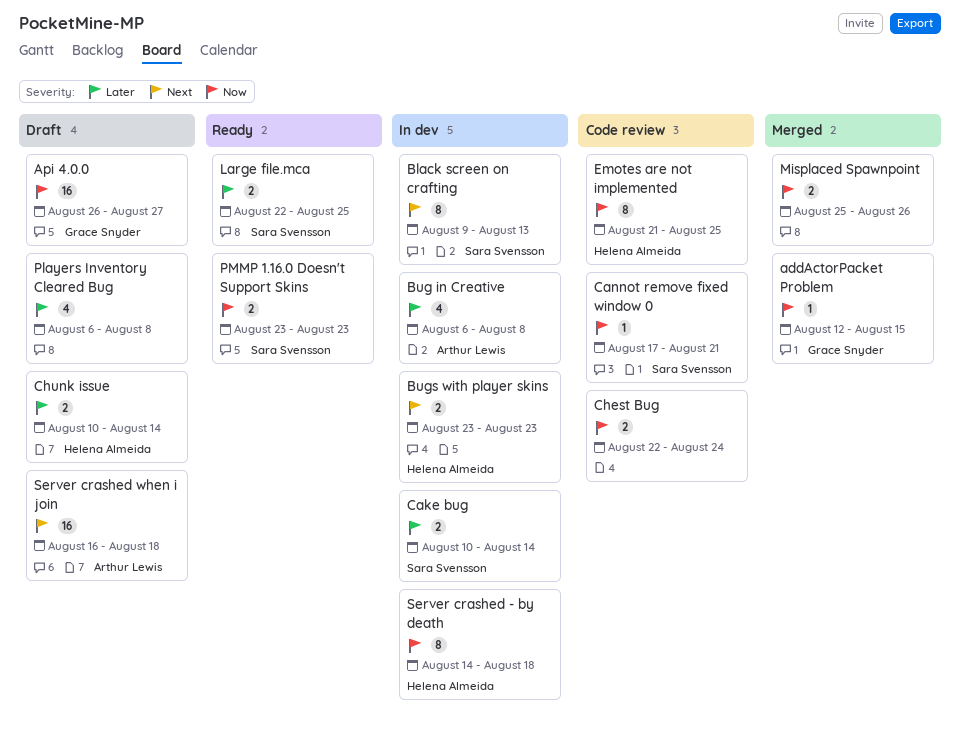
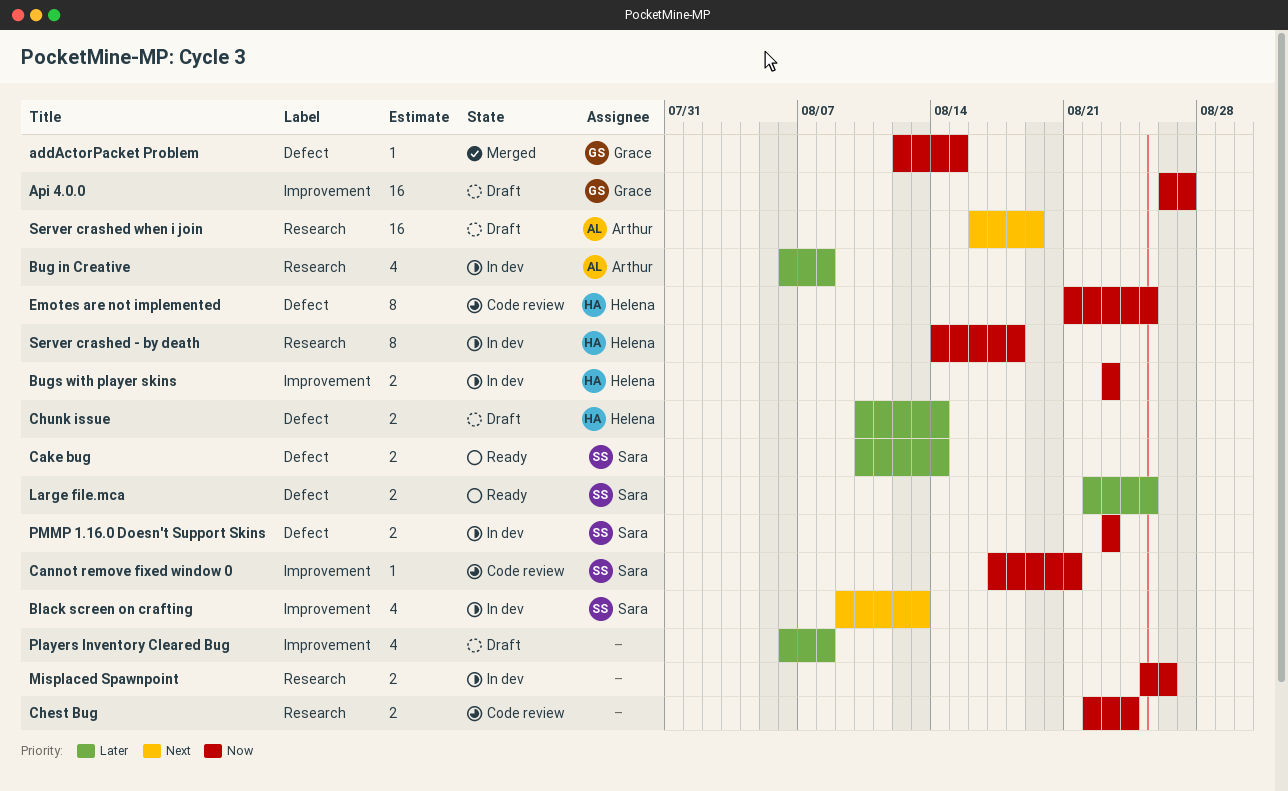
Black screen on crafting, estimate: 8 -> 4
Bugs with player skins, priority: Next -> Now
Cake bug, status: In dev -> Ready
Misplaced Spawnpoint, status: Merged -> In dev
PMMP 1.16.0 Doesn't Support Skins, status: Ready -> In dev
Server crashed when i join, due: Aug 18 -> Aug 19

